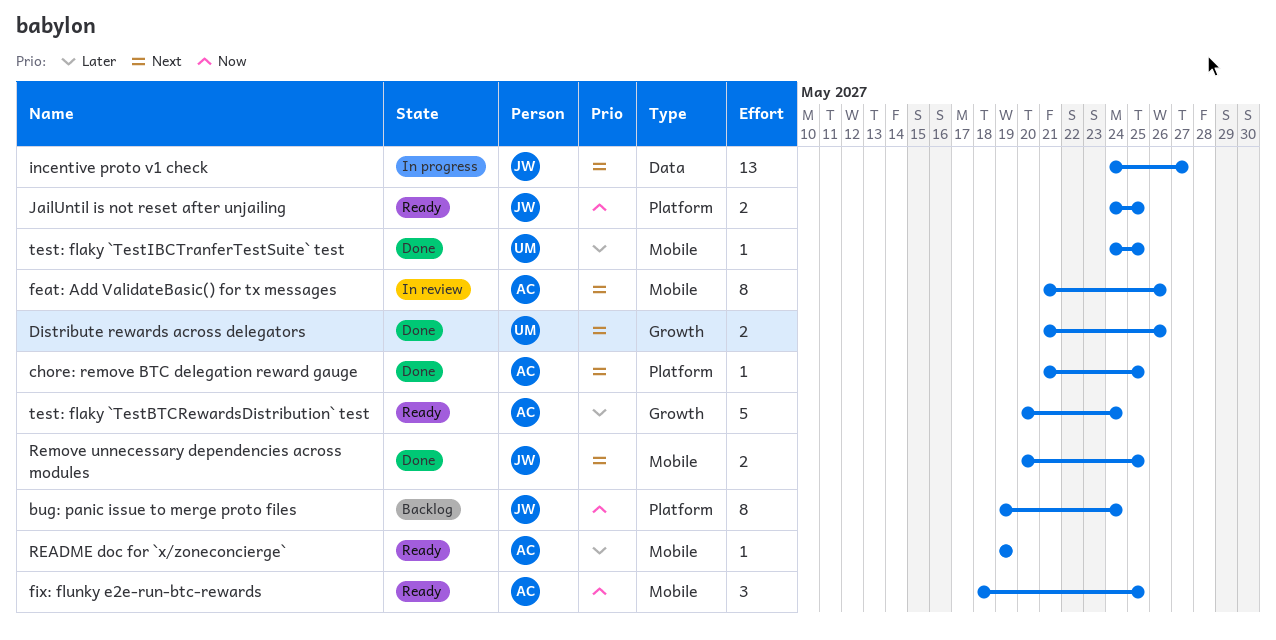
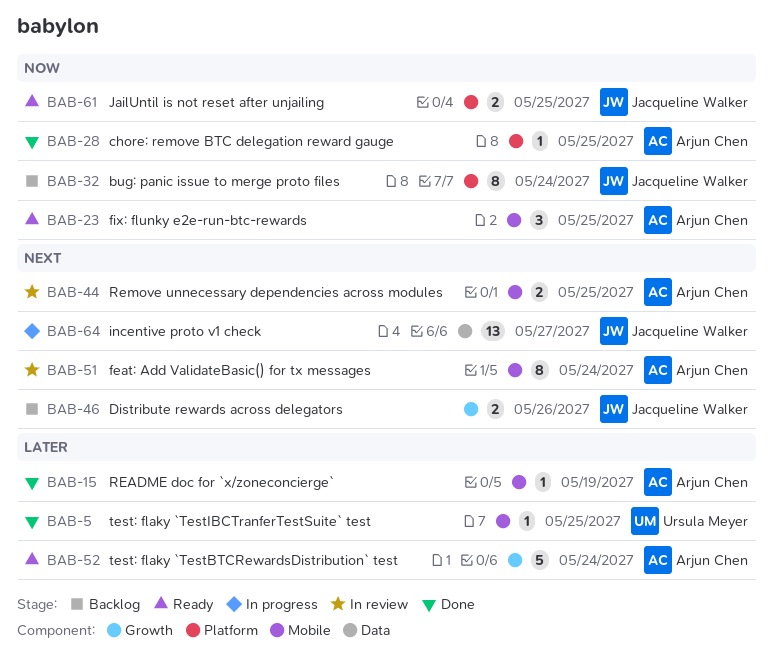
chore: remove BTC delegation reward gauge, priority: Next -> Now
Distribute rewards across delegators, status: Done -> Backlog
Distribute rewards across delegators, owner: Ursula Meyer -> Jacqueline Walker
feat: Add ValidateBasic() for tx messages, due: May 26 -> May 24
README doc for `x/zoneconcierge`, status: Ready -> Done
Remove unnecessary dependencies across modules, status: Done -> In review
Remove unnecessary dependencies across modules, owner: Jacqueline Walker -> Arjun Chen

